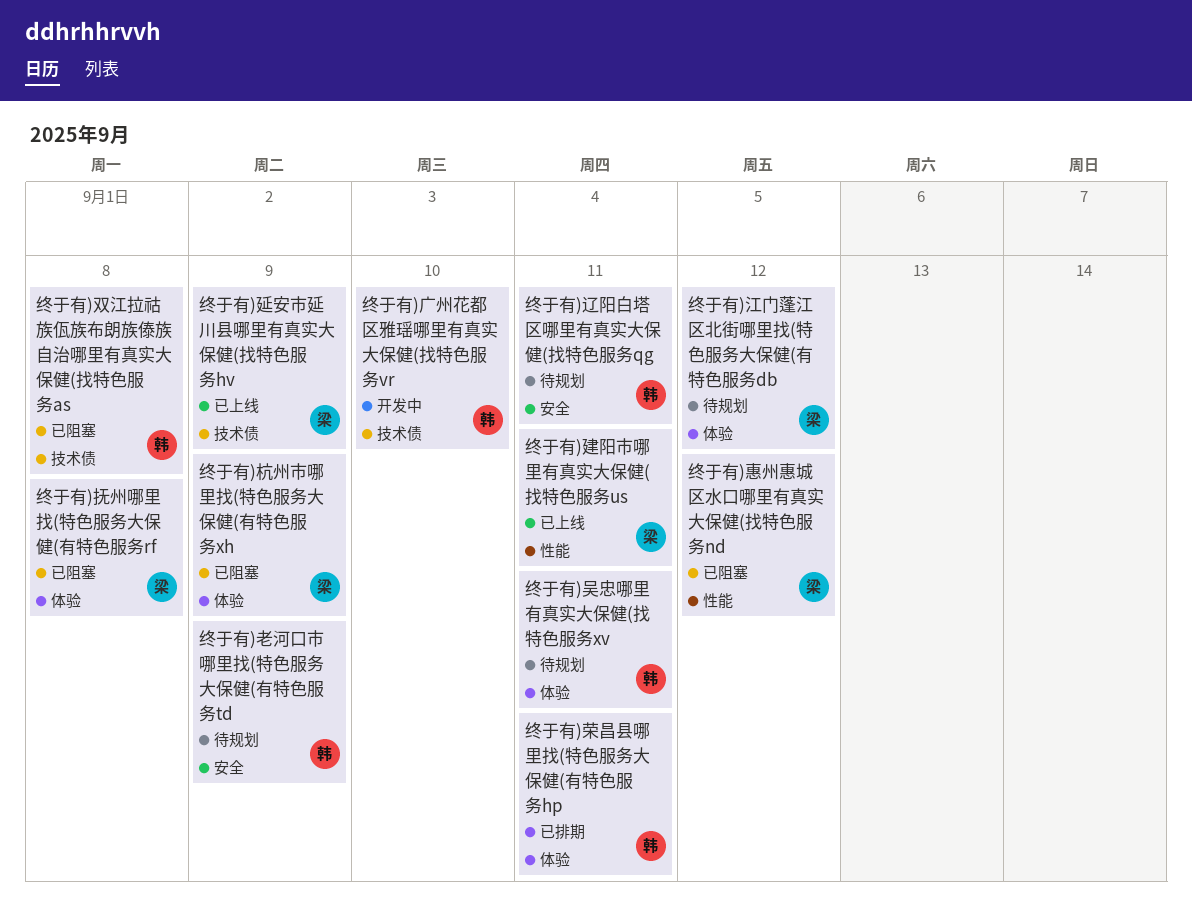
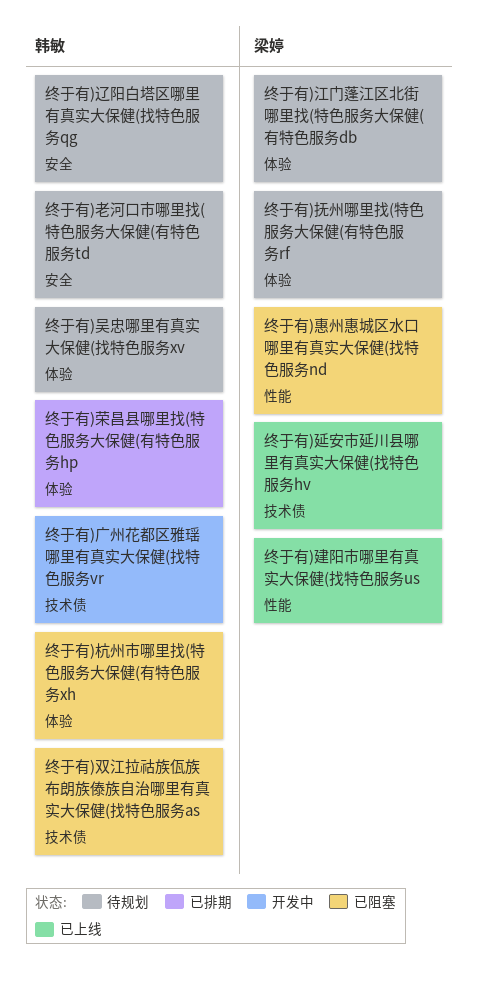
终于有)抚州哪里找(特色服务大保健(有特色服务rf, status: 已阻塞 -> 待规划
终于有)杭州市哪里找(特色服务大保健(有特色服务xh, owner: 梁婷 -> 韩敏

